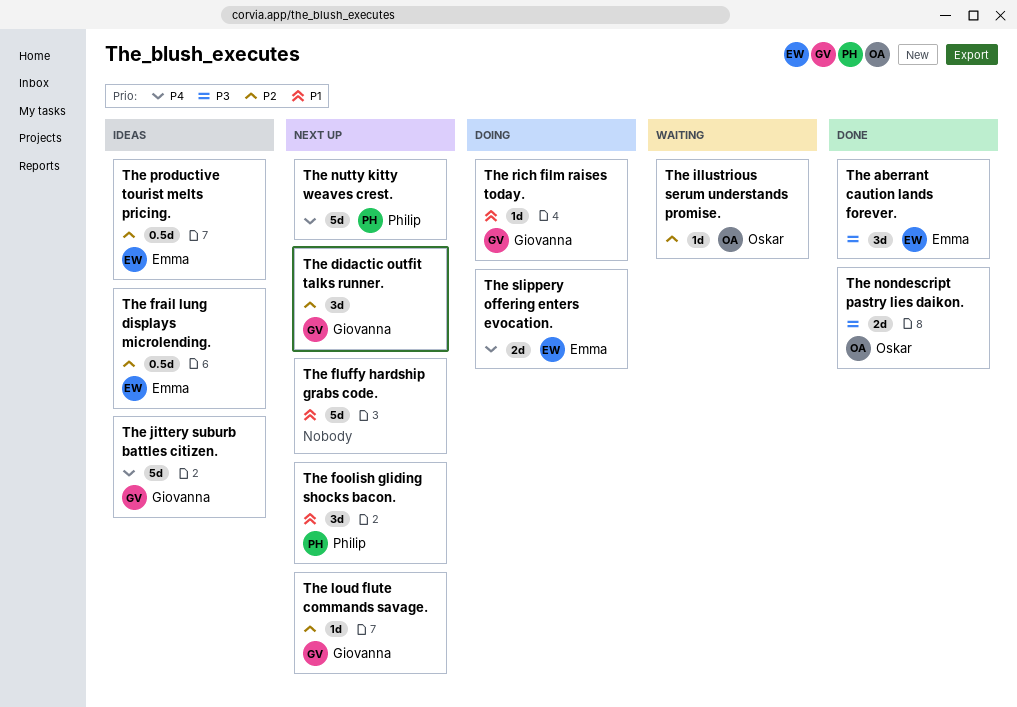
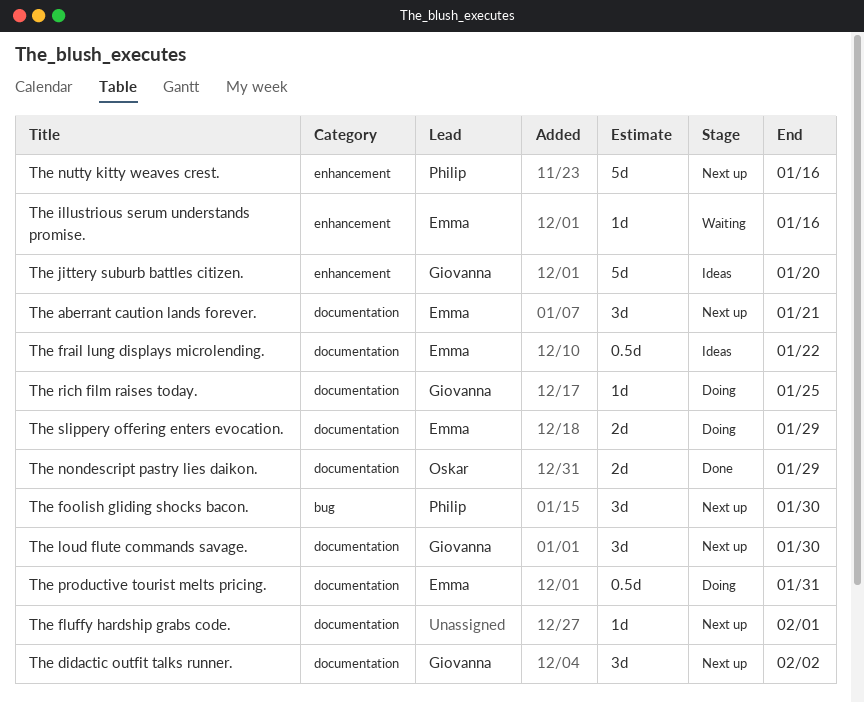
The aberrant caution lands forever., status: Done -> Next up
The fluffy hardship grabs code., estimate: 5d -> 1d
The illustrious serum understands promise., owner: Oskar -> Emma
The loud flute commands savage., estimate: 1d -> 3d
The productive tourist melts pricing., status: Ideas -> Doing

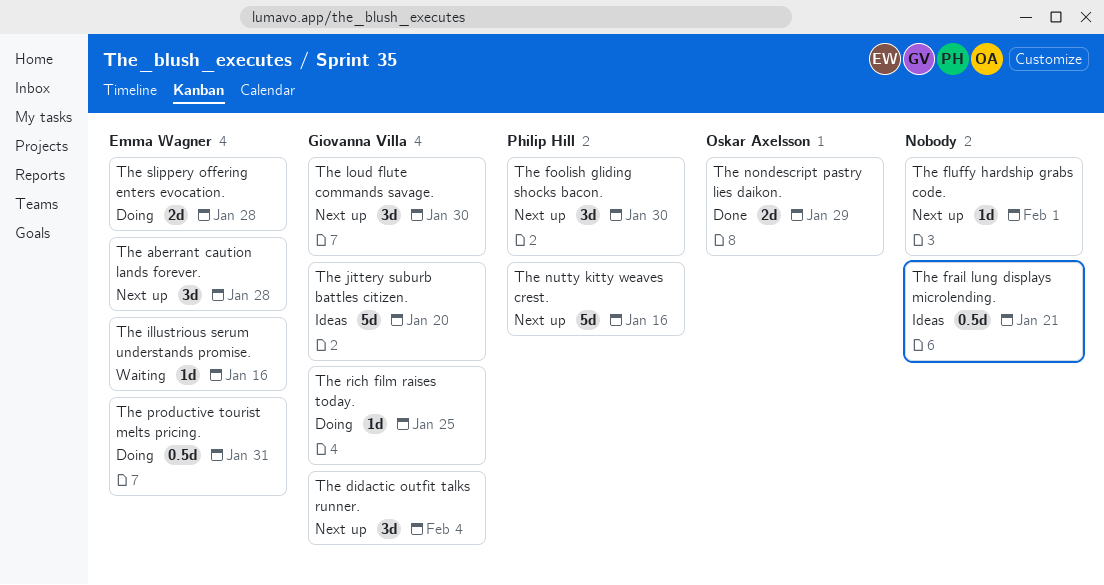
The aberrant caution lands forever., due: Jan 21 -> Jan 28
The didactic outfit talks runner., due: Feb 2 -> Feb 4
The frail lung displays microlending., owner: Emma Wagner -> none
The frail lung displays microlending., due: Jan 22 -> Jan 21
The slippery offering enters evocation., due: Jan 29 -> Jan 28

